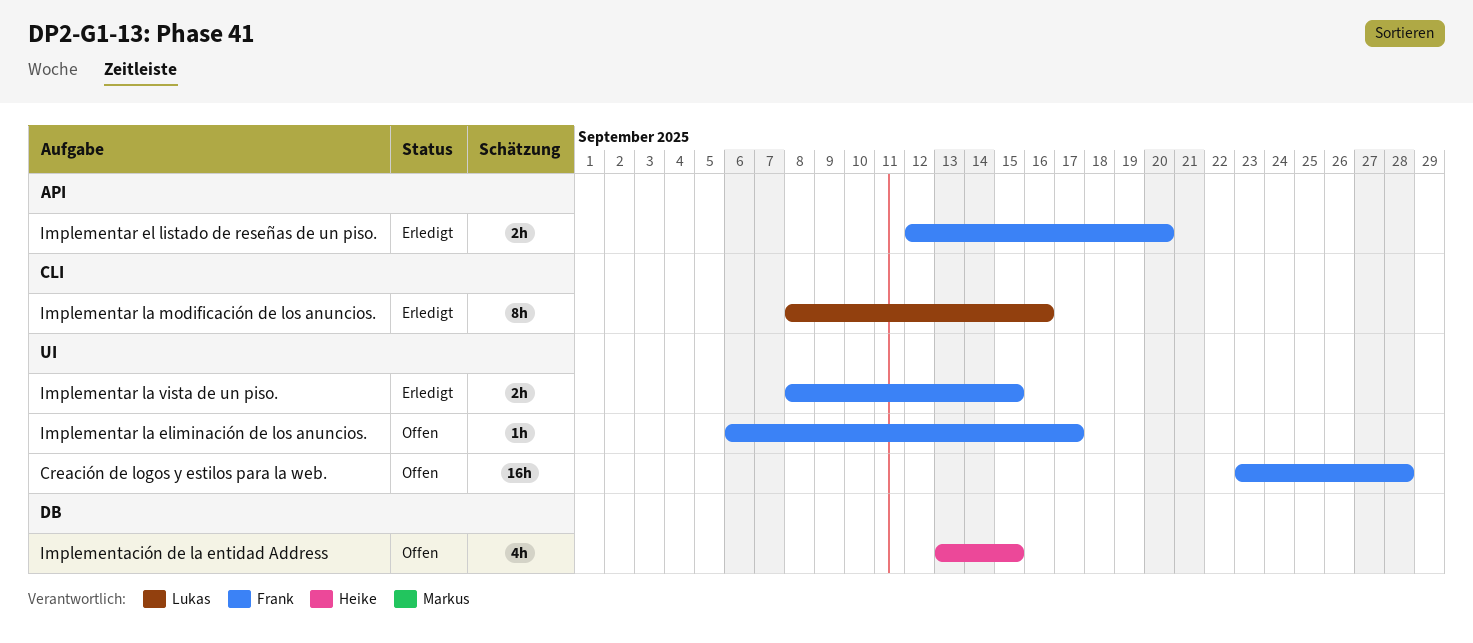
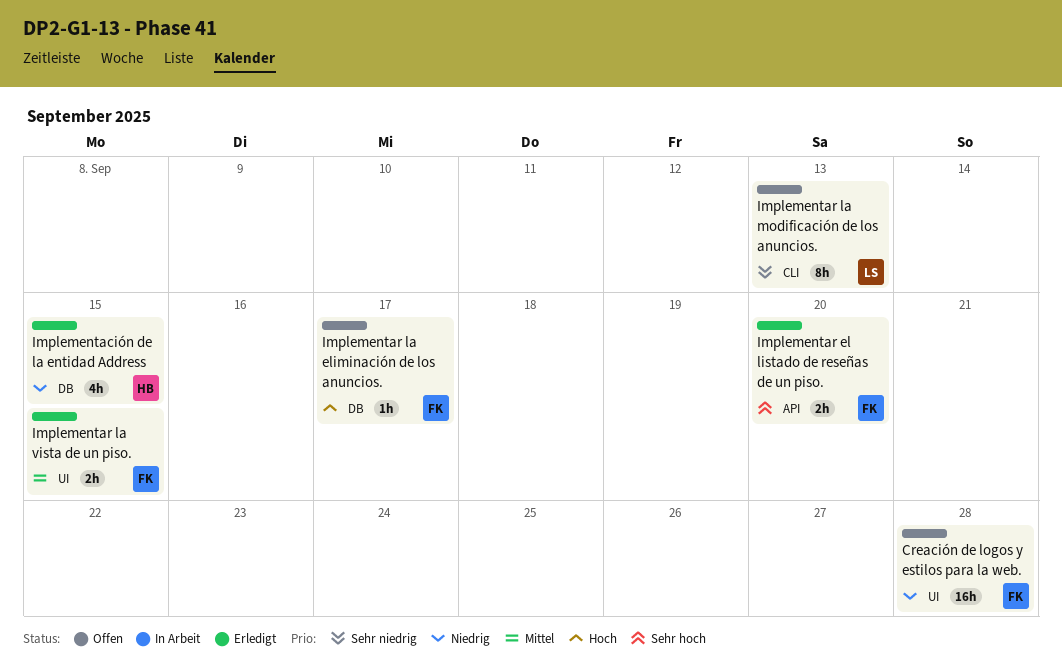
Implementación de la entidad Address, status: Offen -> Erledigt
Implementar la eliminación de los anuncios., label: UI -> DB
Implementar la modificación de los anuncios., status: Erledigt -> Offen
Implementar la modificación de los anuncios., due: Sep 16 -> Sep 13

